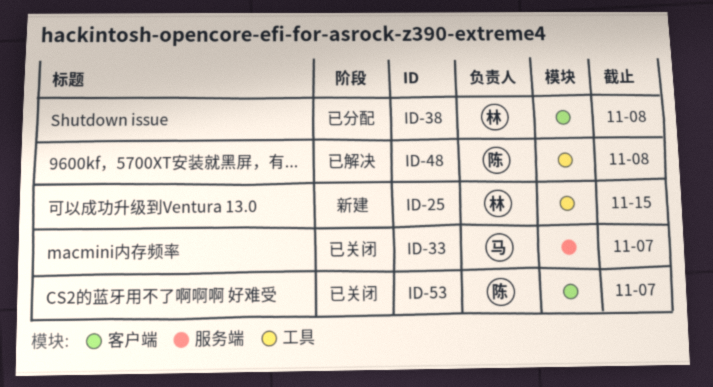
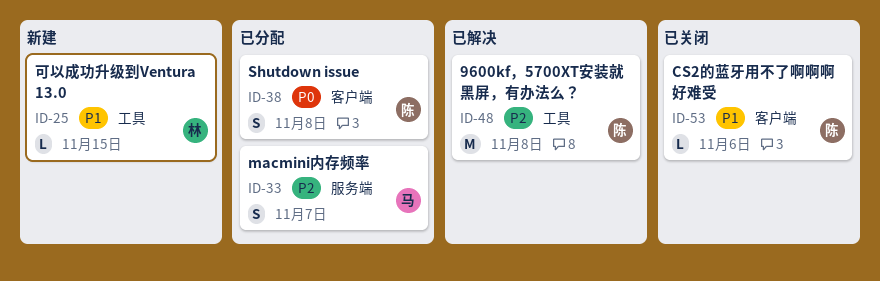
ID-33, status: 已关闭 -> 已分配
ID-38, owner: 林 -> 陈
ID-53, due: Nov 7 -> Nov 6

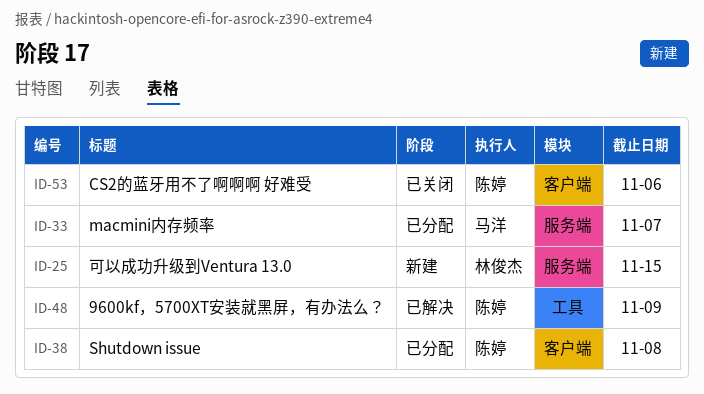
ID-25, label: 工具 -> 服务端
ID-48, due: Nov 8 -> Nov 9

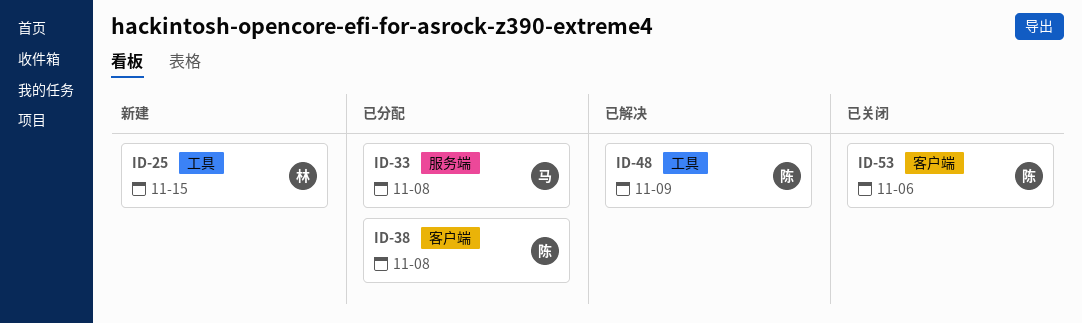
ID-25, label: 服务端 -> 工具
ID-33, due: Nov 7 -> Nov 8

